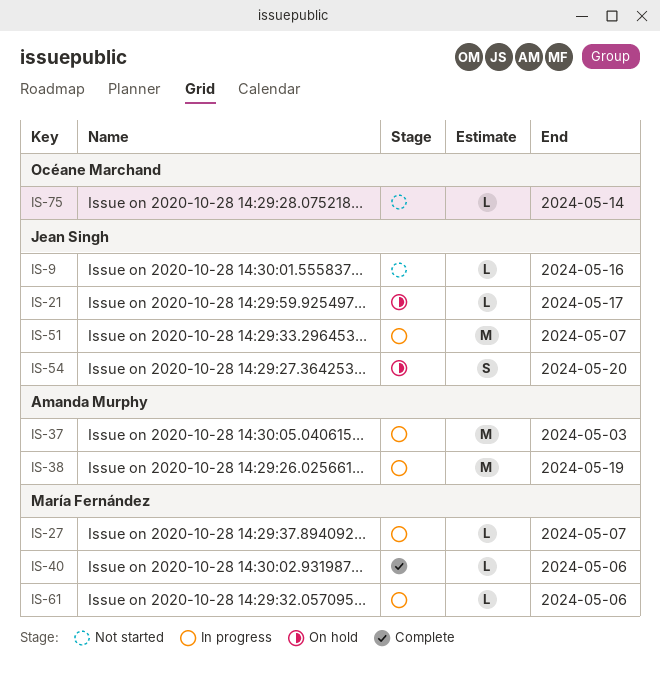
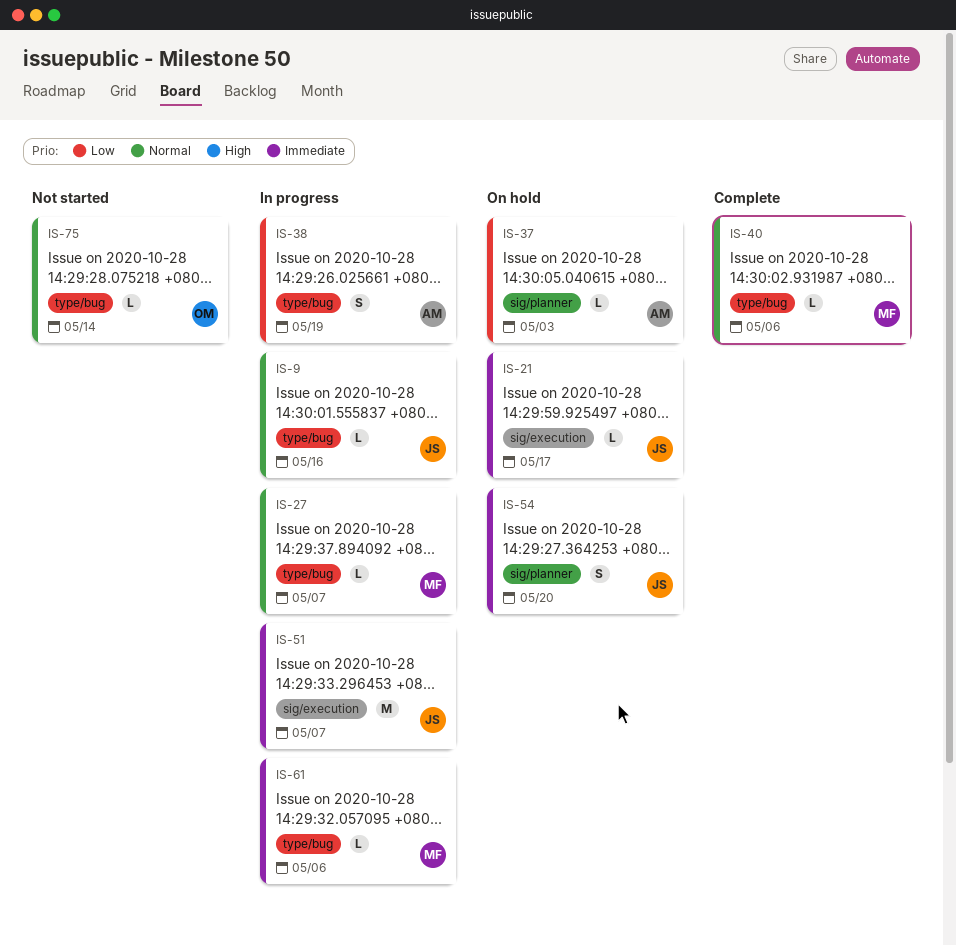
IS-9, status: Not started -> In progress
IS-37, status: In progress -> On hold
IS-37, estimate: M -> L
IS-38, estimate: M -> S

